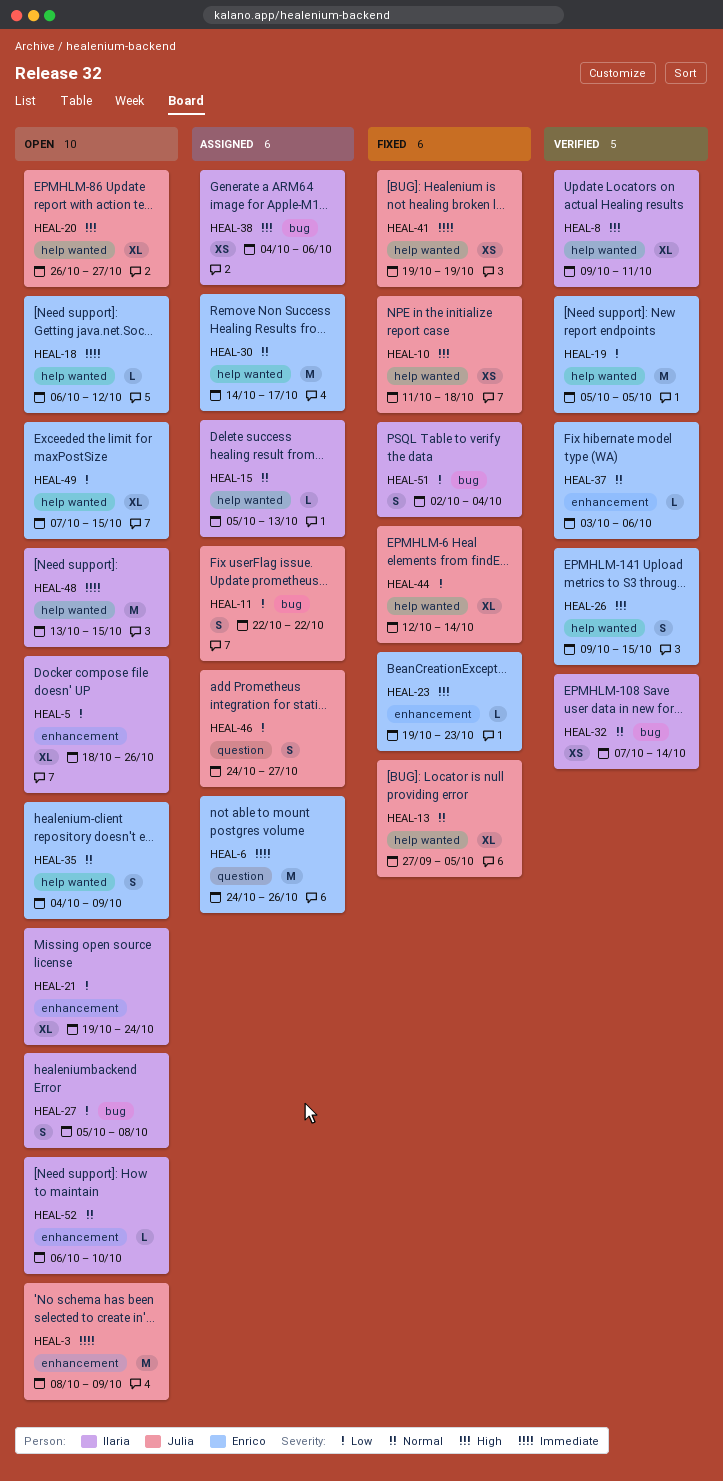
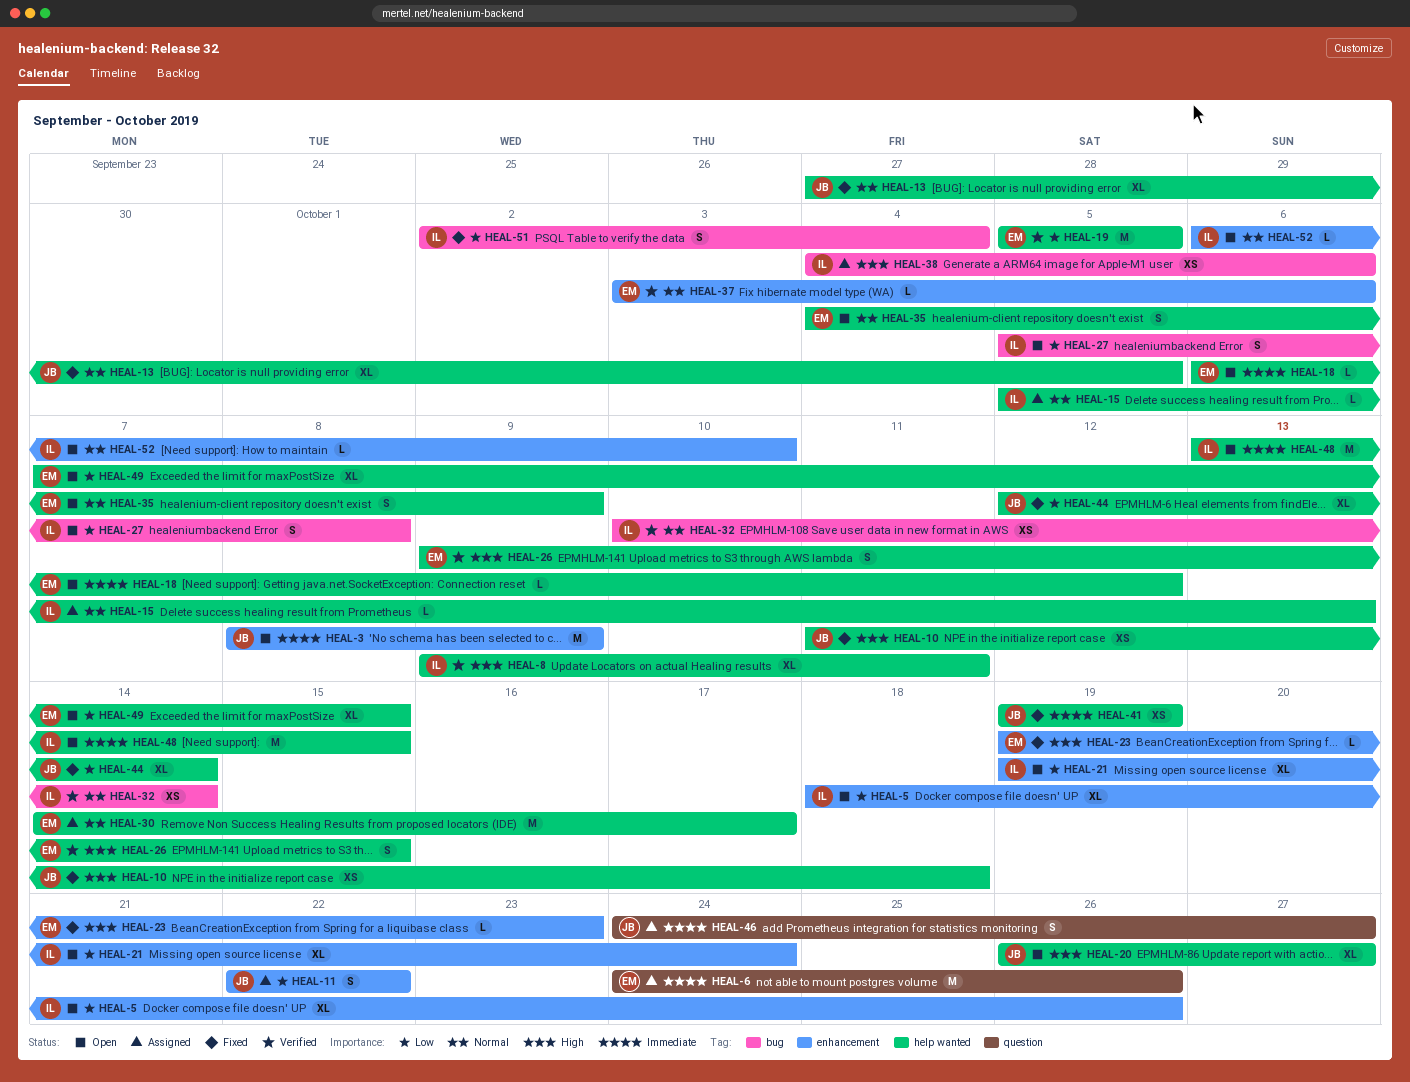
HEAL-11, label: bug -> enhancement
HEAL-32, start: Oct 7 -> Oct 10
HEAL-46, priority: Low -> Immediate

